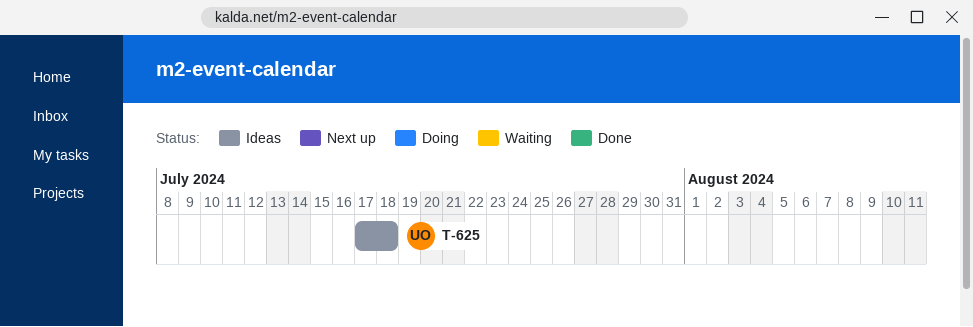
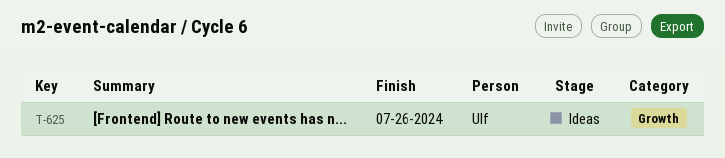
T-625, due: Jul 18 -> Jul 26

